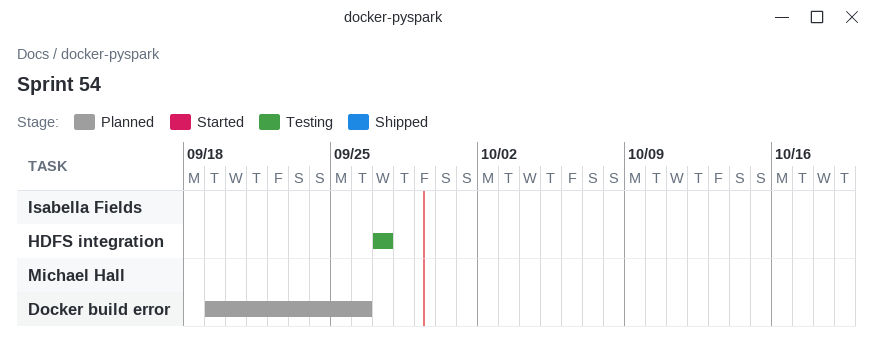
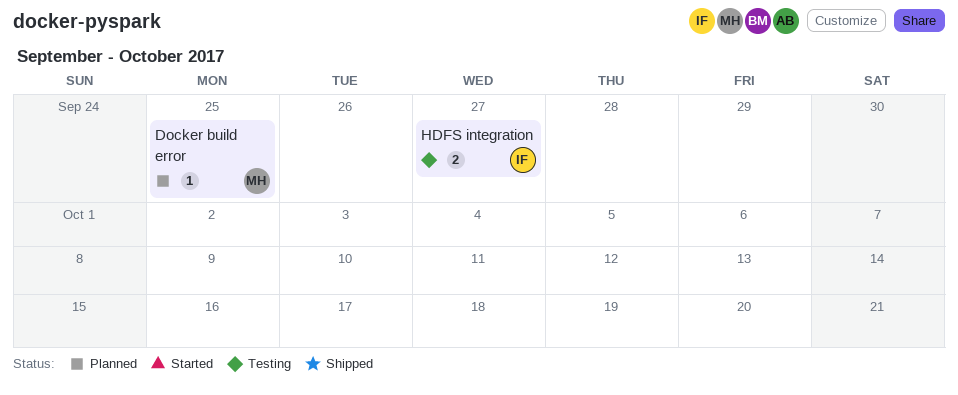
Docker build error, due: Sep 26 -> Sep 25

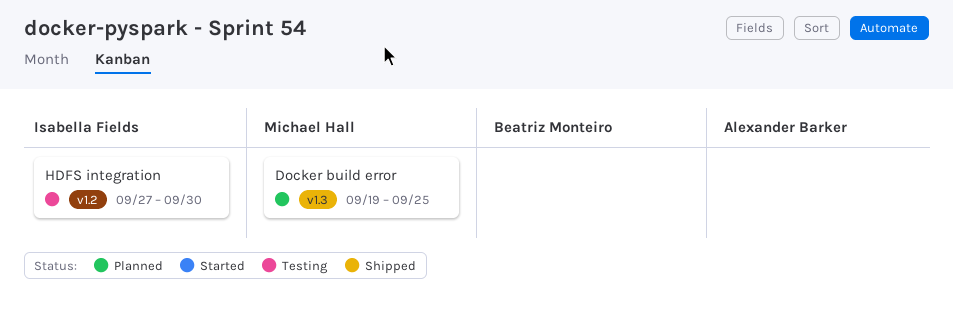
HDFS integration, due: Sep 27 -> Sep 30

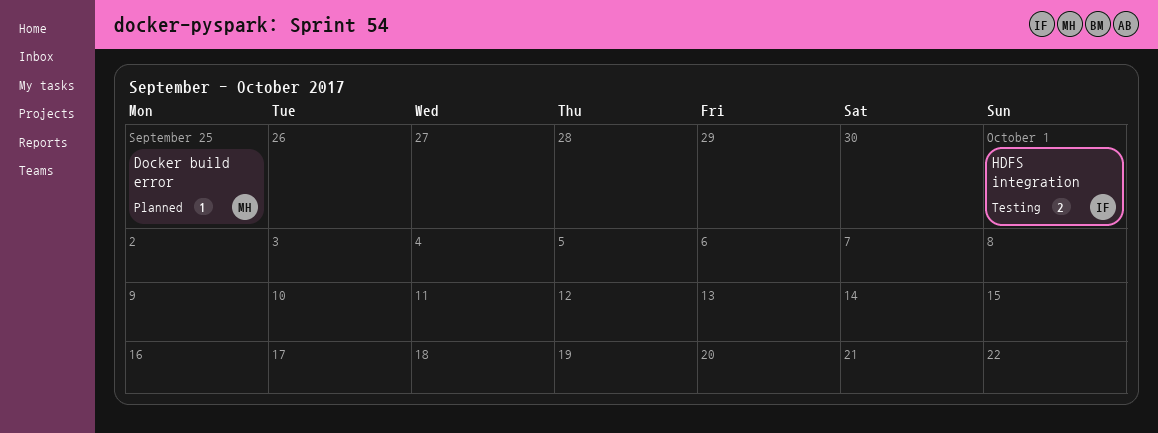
HDFS integration, due: Sep 30 -> Oct 1

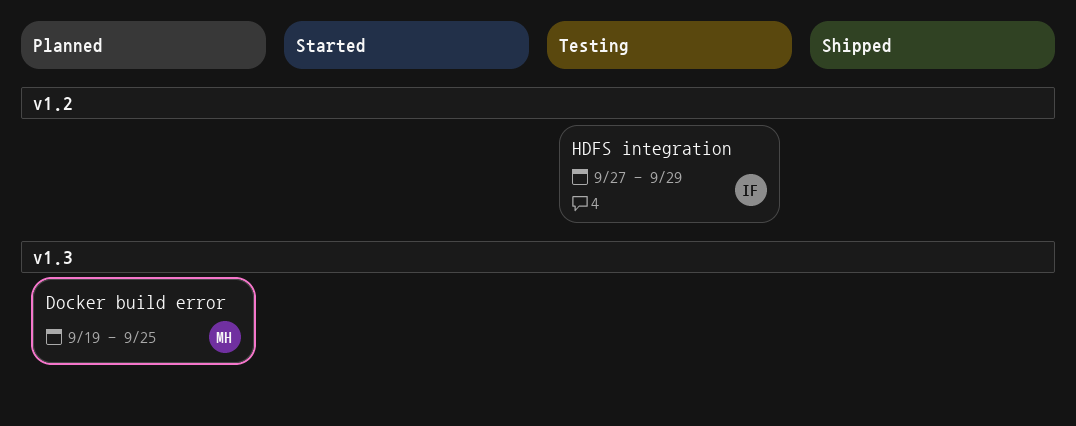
HDFS integration, due: Oct 1 -> Sep 29

